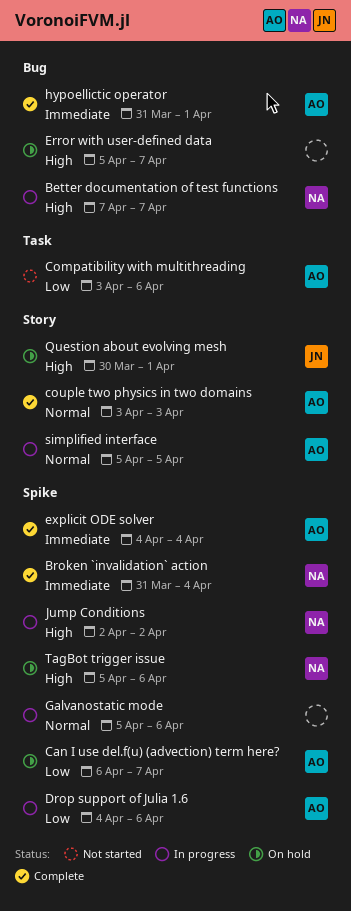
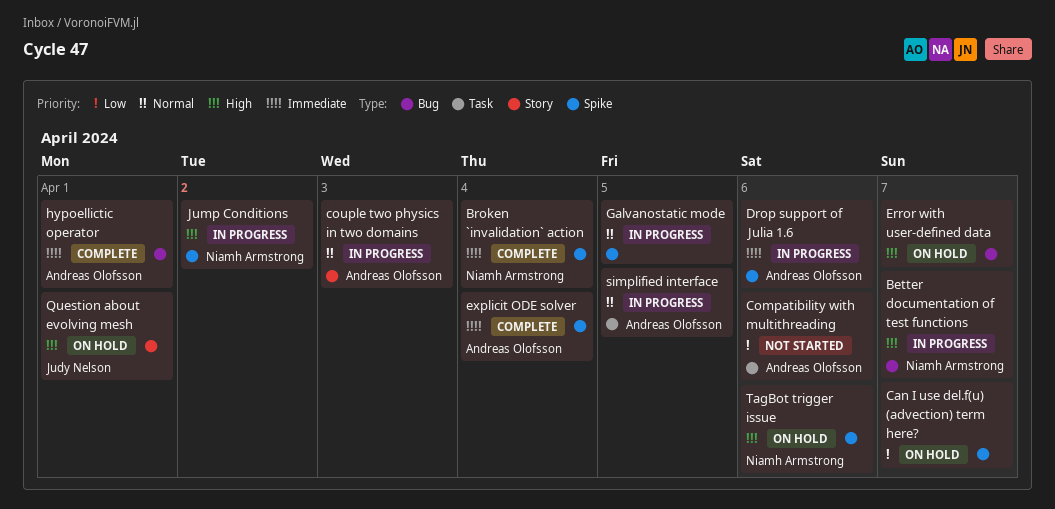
Can I use del.f(u) (advection) term here?, owner: Andreas Olofsson -> none
couple two physics in two domains, status: Complete -> In progress
Drop support of Julia 1.6, priority: Low -> Immediate
Galvanostatic mode, due: Apr 6 -> Apr 5
simplified interface, label: Story -> Task

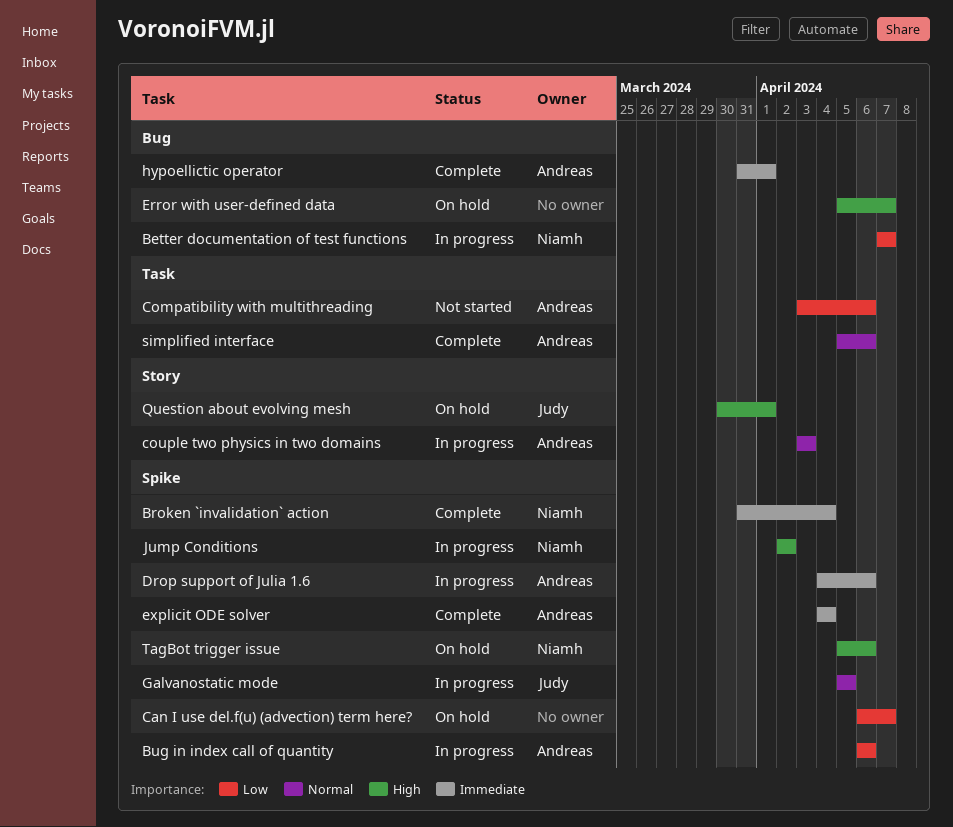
Better documentation of test functions, priority: High -> Low
Bug in index call of quantity: none -> present
Galvanostatic mode, owner: none -> Judy Nelson
simplified interface, status: In progress -> Complete
simplified interface, due: Apr 5 -> Apr 6

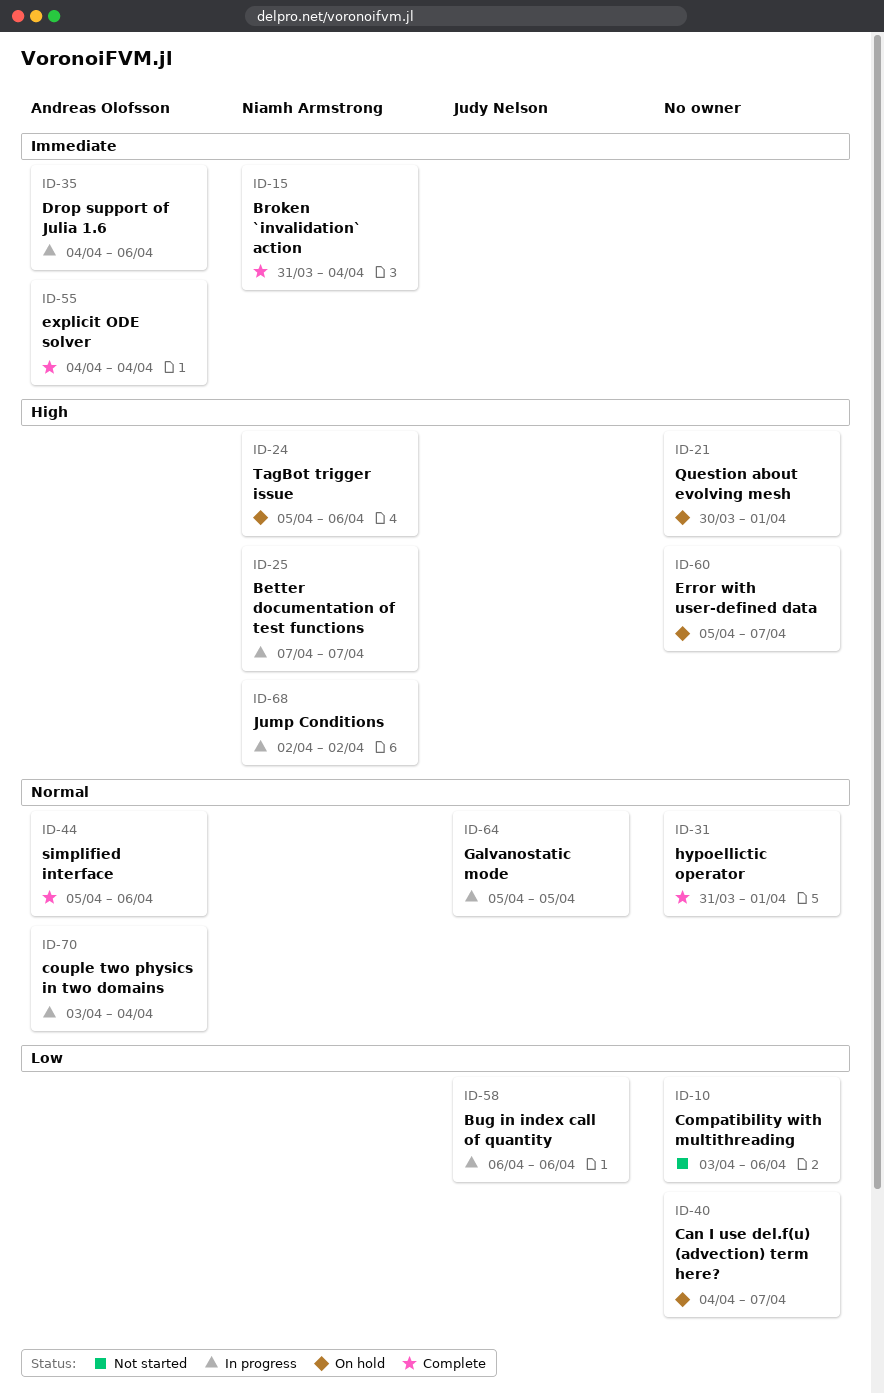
Better documentation of test functions, priority: Low -> High
Bug in index call of quantity, owner: Andreas Olofsson -> Judy Nelson
Can I use del.f(u) (advection) term here?, start: Apr 6 -> Apr 4
Compatibility with multithreading, owner: Andreas Olofsson -> none
couple two physics in two domains, due: Apr 3 -> Apr 4
hypoellictic operator, owner: Andreas Olofsson -> none
hypoellictic operator, priority: Immediate -> Normal
Question about evolving mesh, owner: Judy Nelson -> none

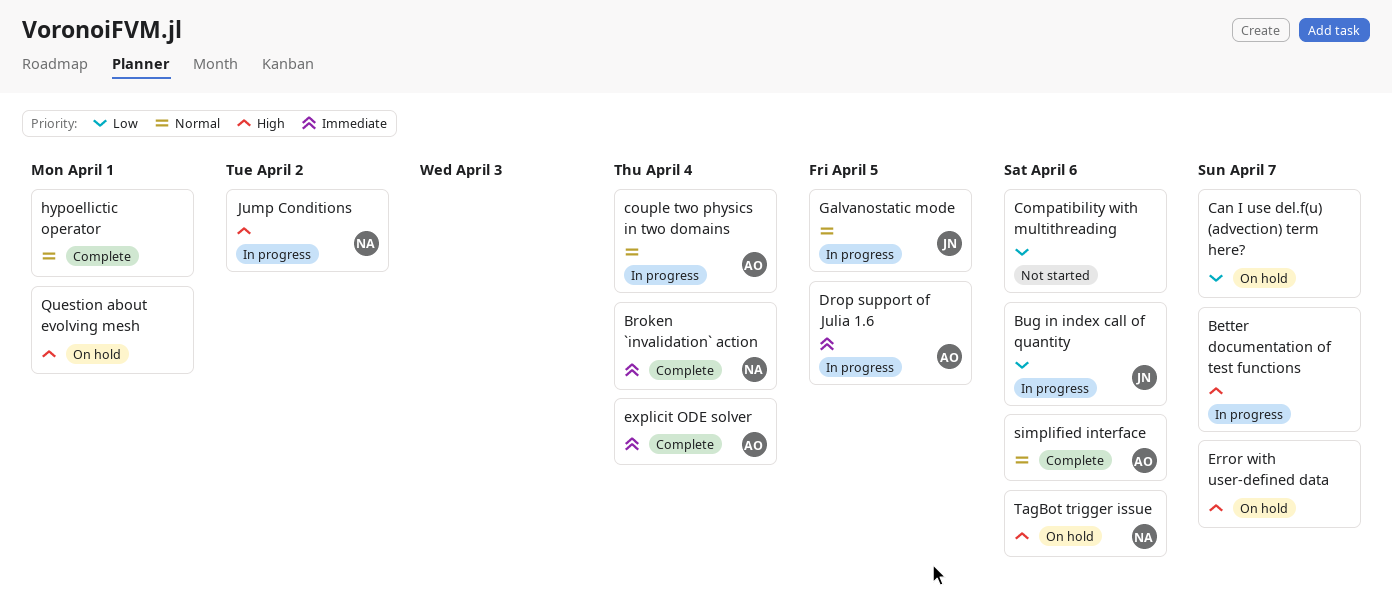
Better documentation of test functions, owner: Niamh Armstrong -> none
Drop support of Julia 1.6, due: Apr 6 -> Apr 5

